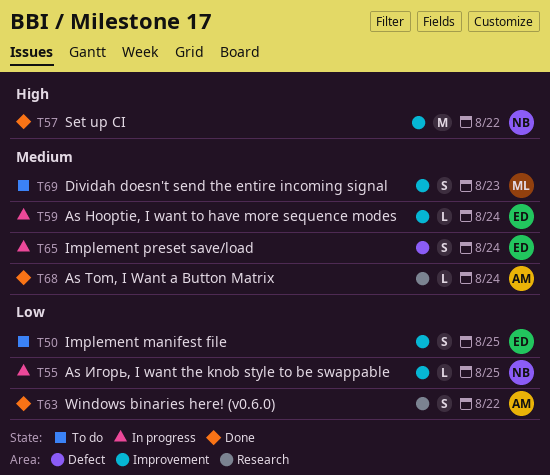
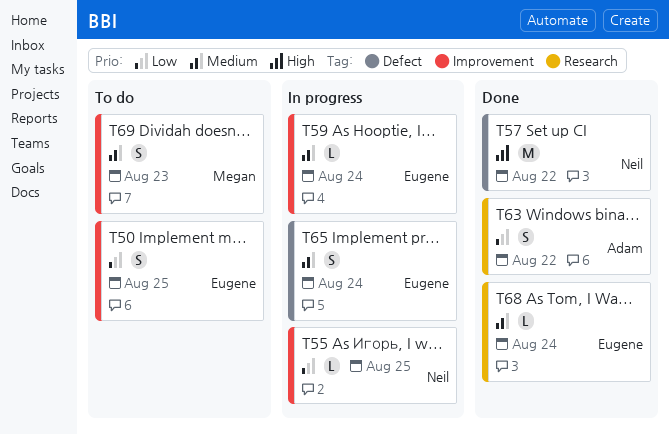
T57, label: Improvement -> Defect
T68, owner: Adam -> Eugene

